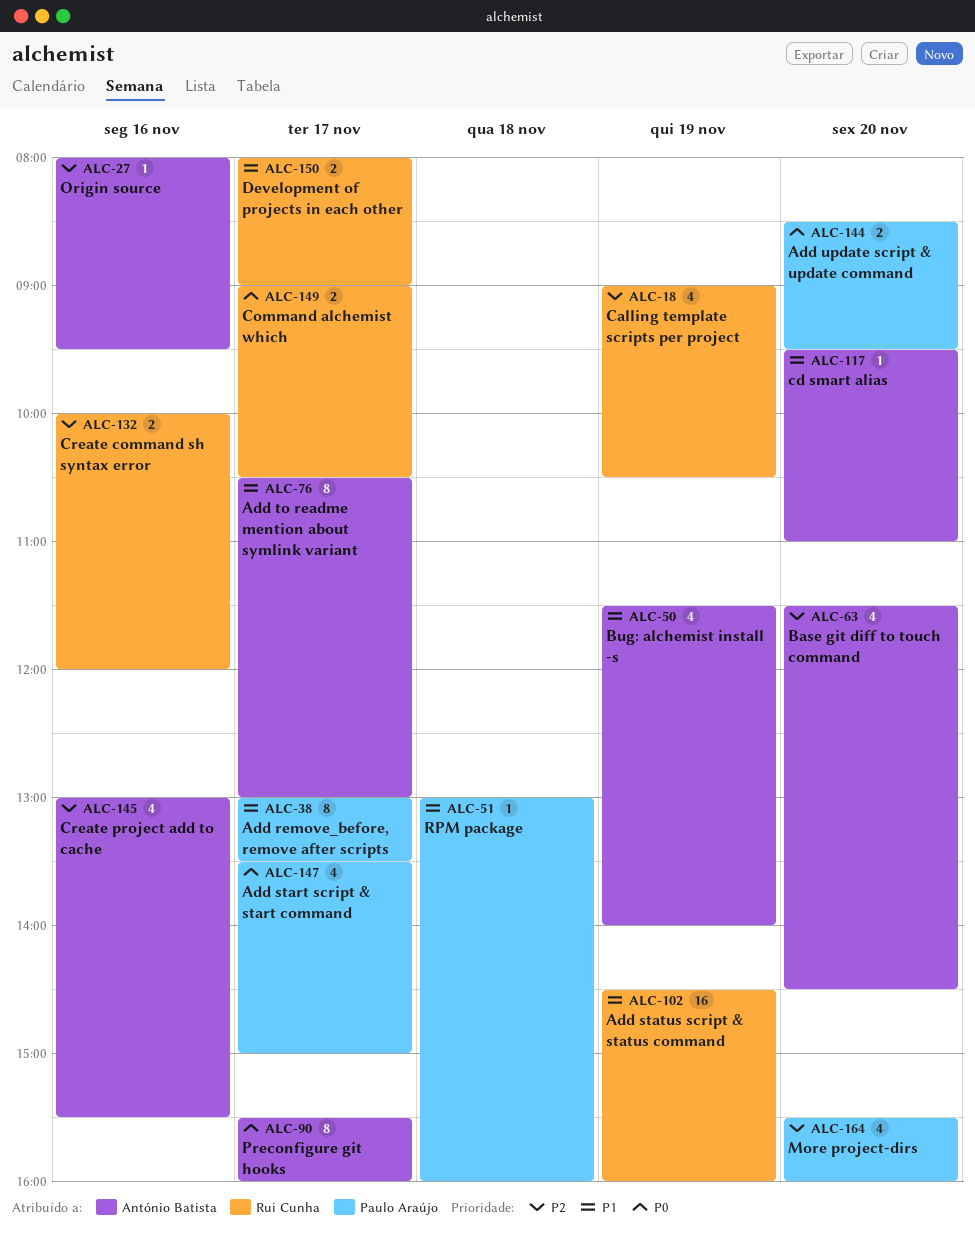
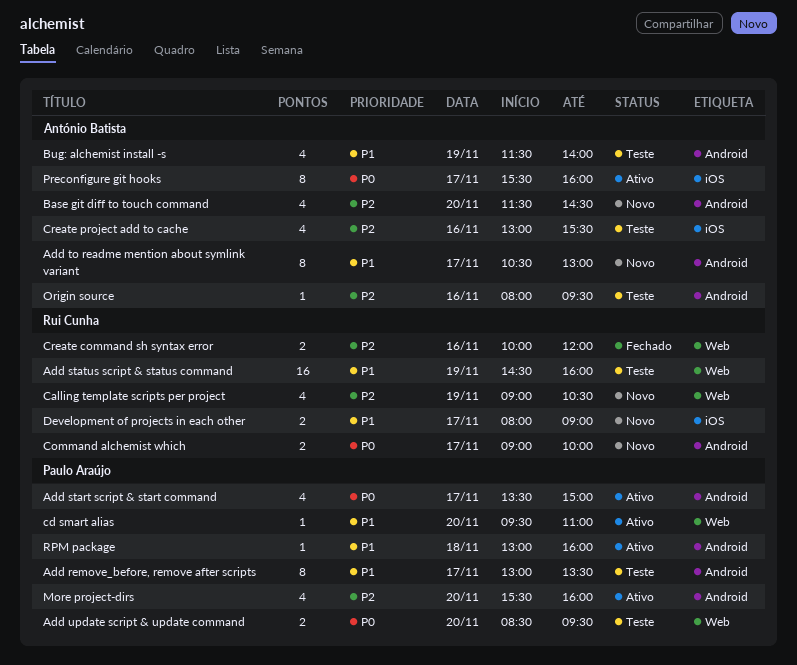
cd smart alias, owner: António Batista -> Paulo Araújo
Command alchemist which, ends: 10:30 -> 10:00

